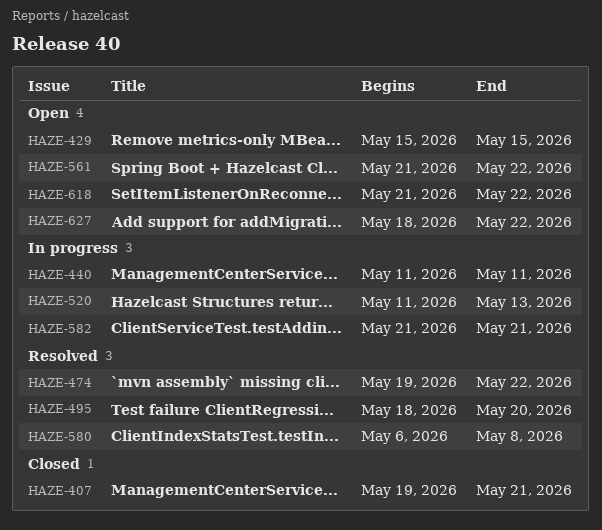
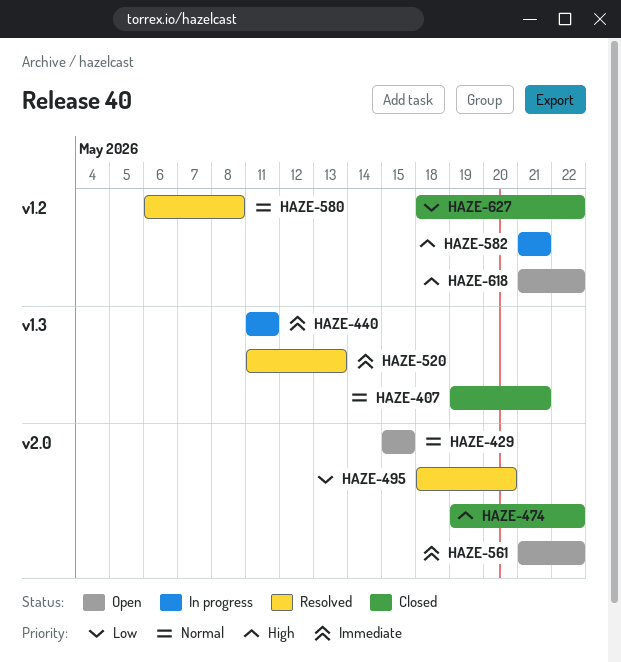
HAZE-474, status: Resolved -> Closed
HAZE-520, status: In progress -> Resolved
HAZE-627, status: Open -> Closed

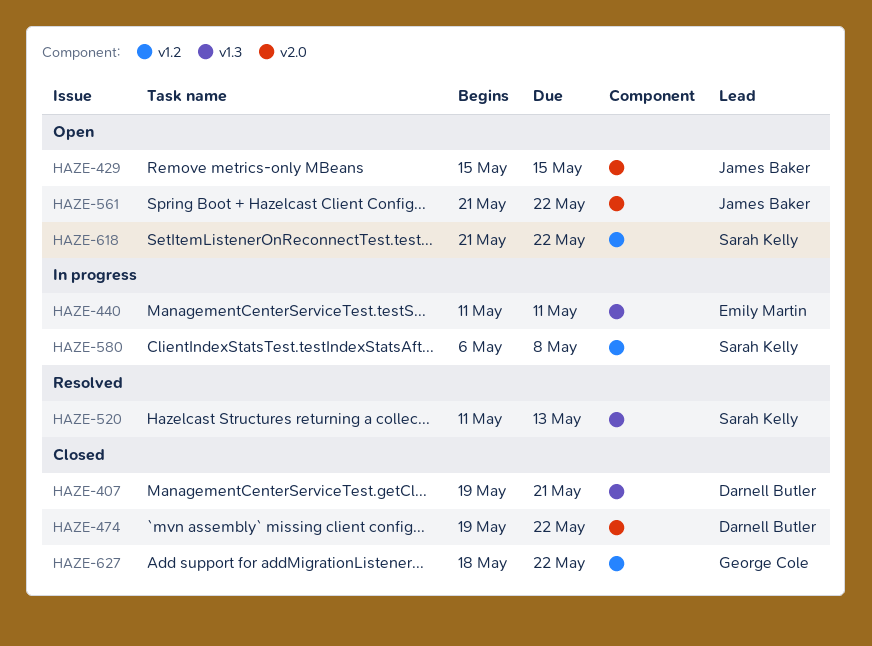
HAZE-495: present -> none
HAZE-580, status: Resolved -> In progress
HAZE-582: present -> none

